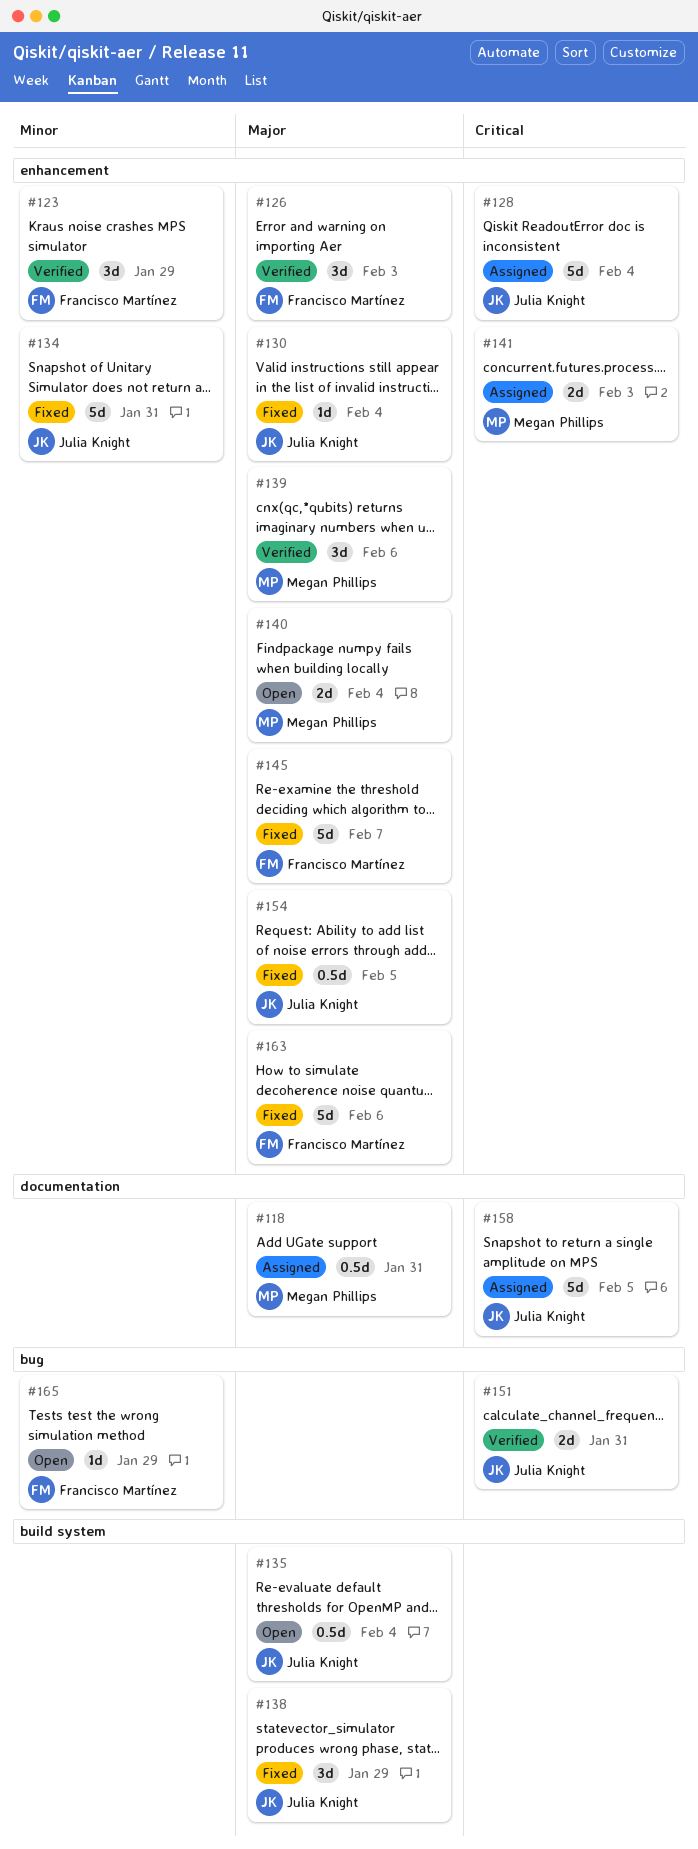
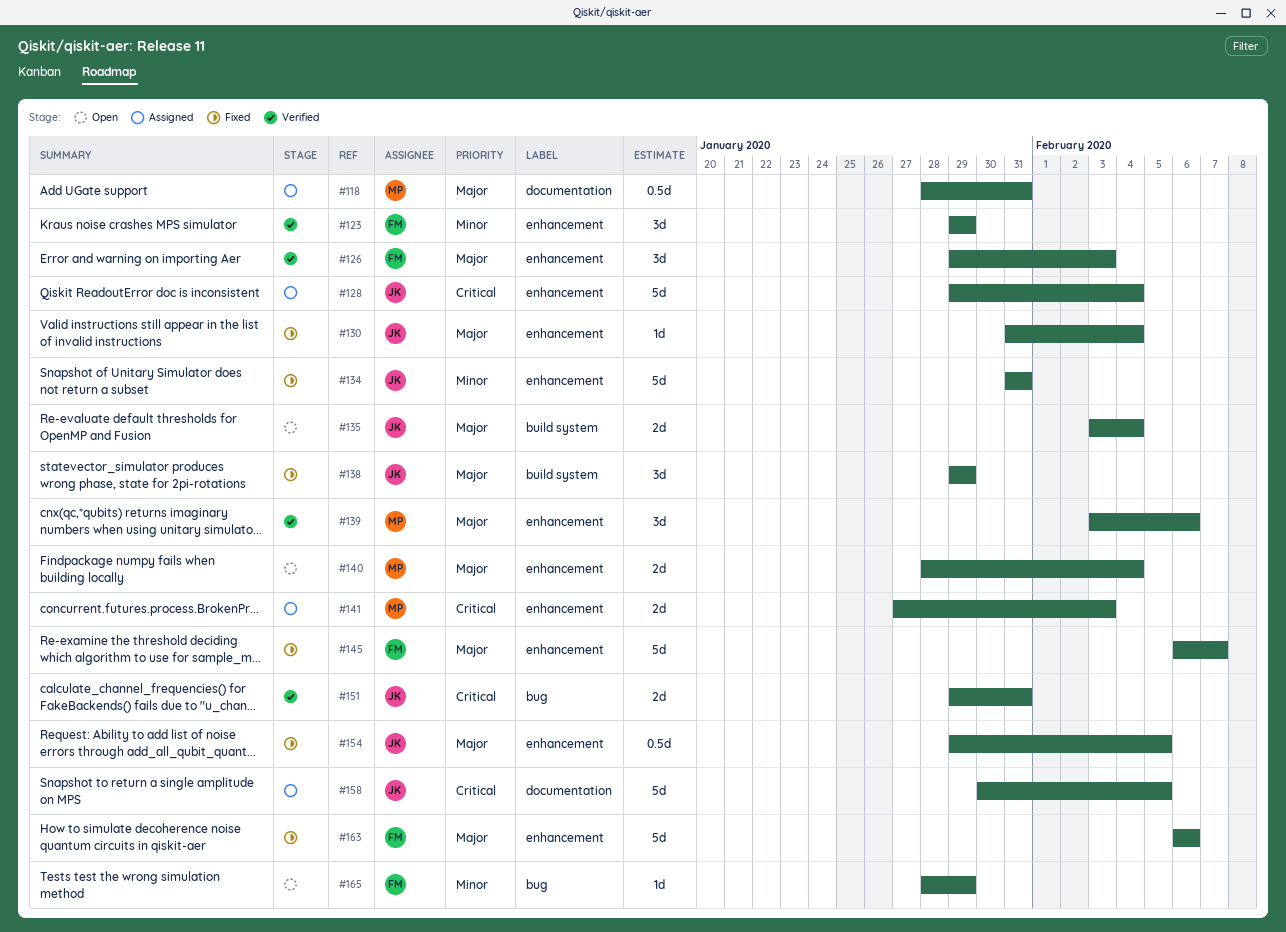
#135, estimate: 0.5d -> 2d

